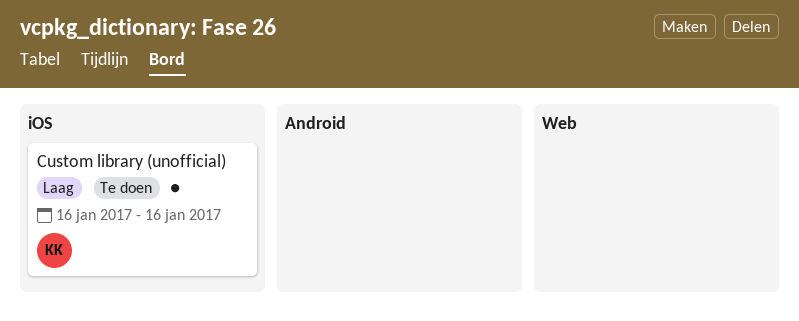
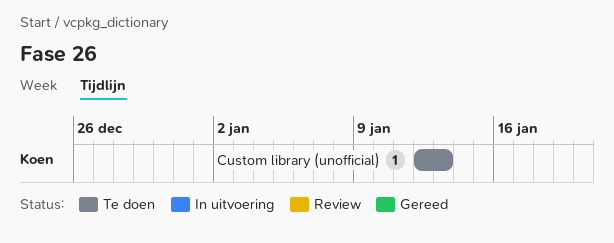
Custom library (unofficial), start: Jan 16 -> Jan 12
Custom library (unofficial), due: Jan 16 -> Jan 13

